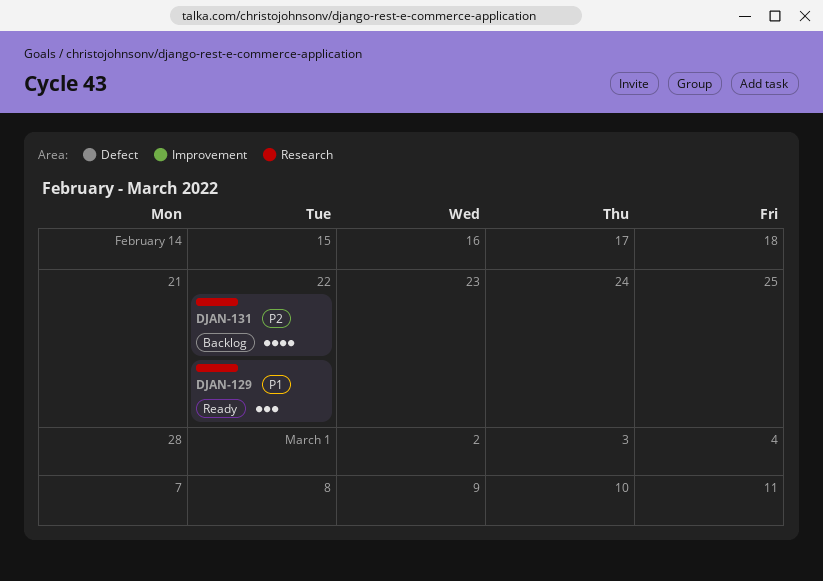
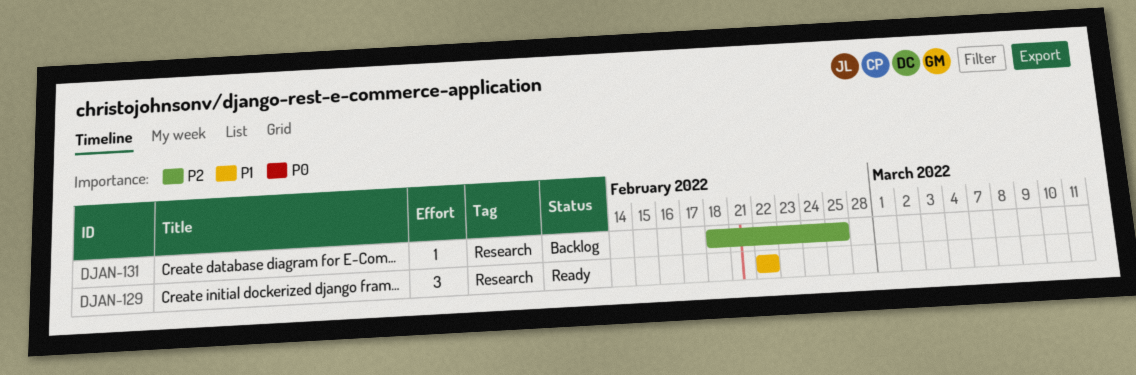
DJAN-131, estimate: 4 -> 1
DJAN-131, due: Feb 22 -> Feb 25

